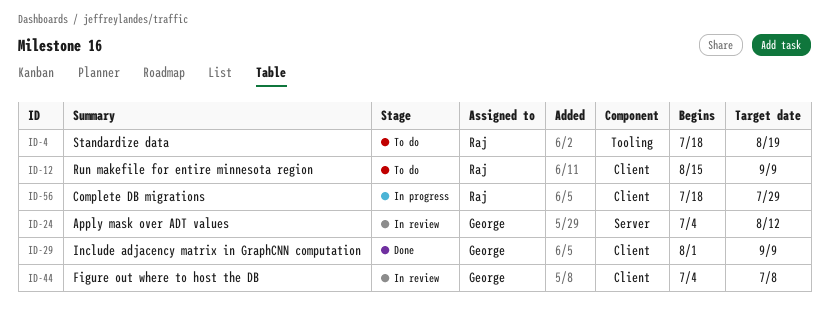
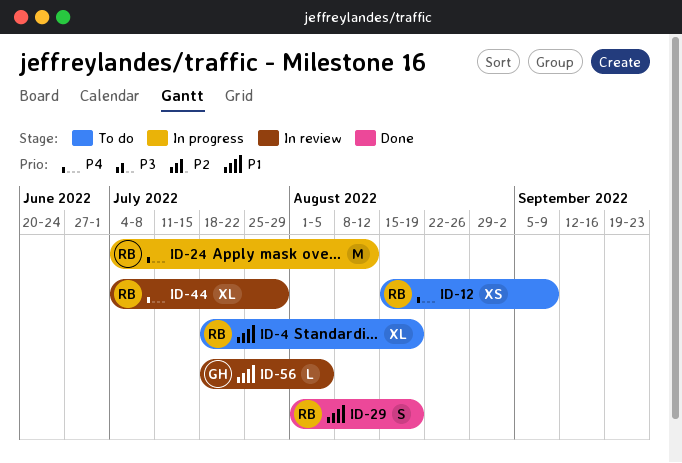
ID-24, status: In review -> In progress
ID-24, owner: George -> Raj
ID-29, owner: George -> Raj
ID-29, due: Sep 9 -> Aug 19
ID-44, owner: George -> Raj
ID-44, due: Jul 8 -> Jul 29
ID-56, status: In progress -> In review
ID-56, owner: Raj -> George
ID-56, due: Jul 29 -> Aug 5

